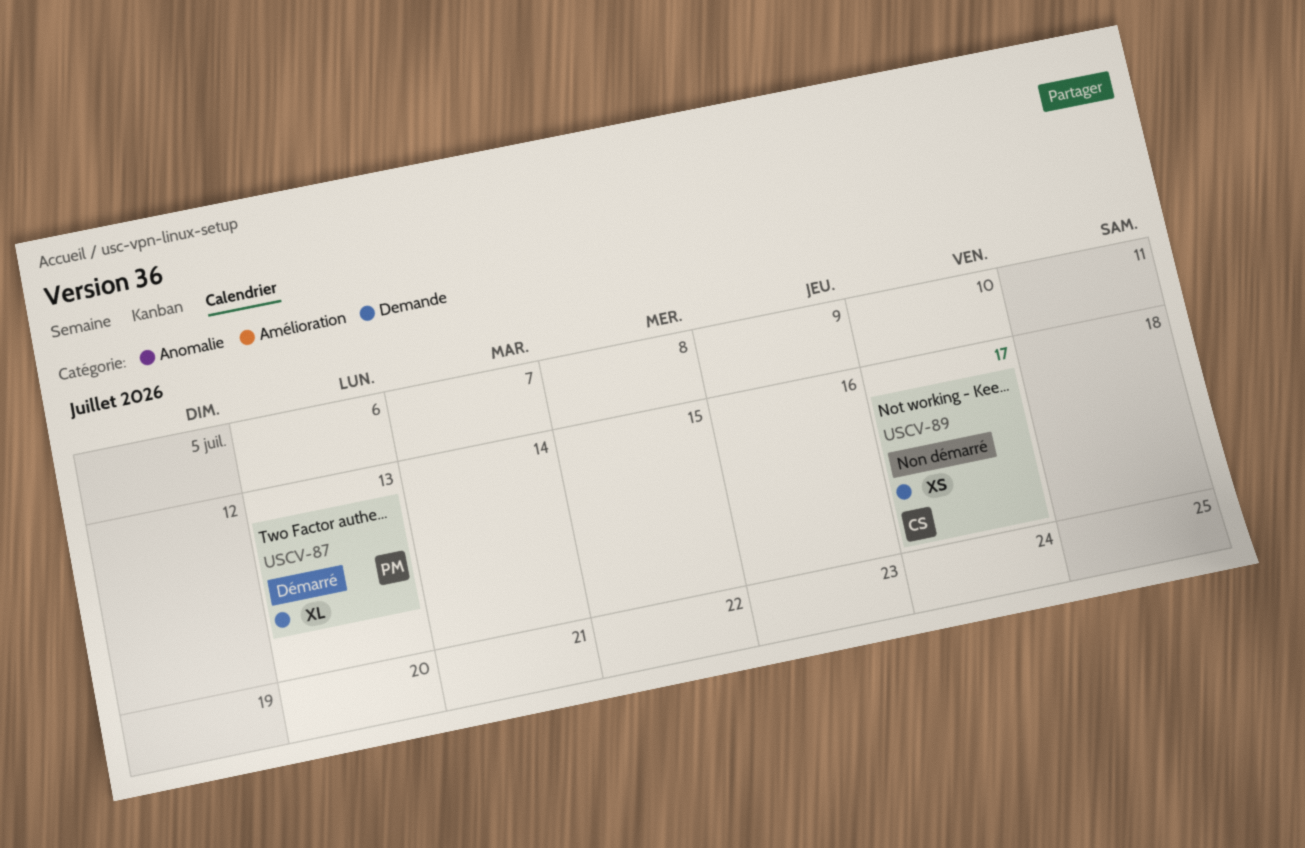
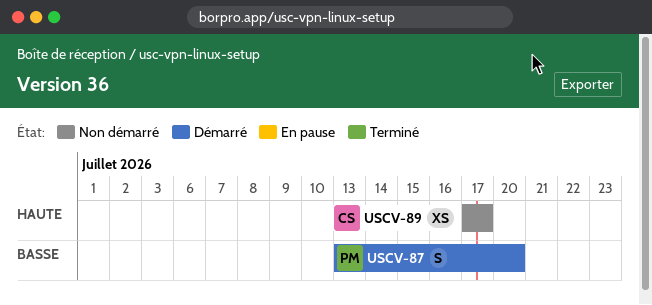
USCV-87, estimate: XL -> S
USCV-87, due: Jul 13 -> Jul 20

